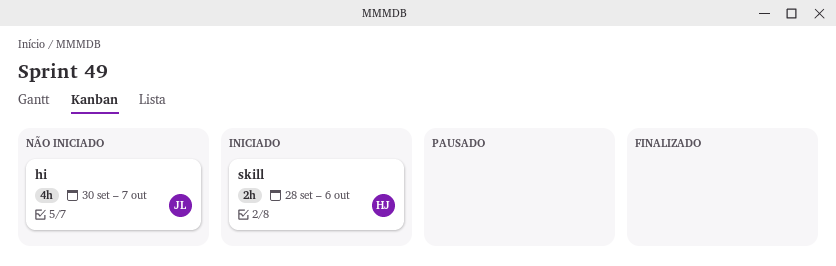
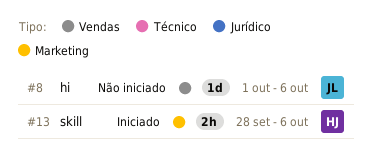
hi, estimate: 4h -> 1d
hi, start: Sep 30 -> Oct 1
hi, due: Oct 7 -> Oct 6

